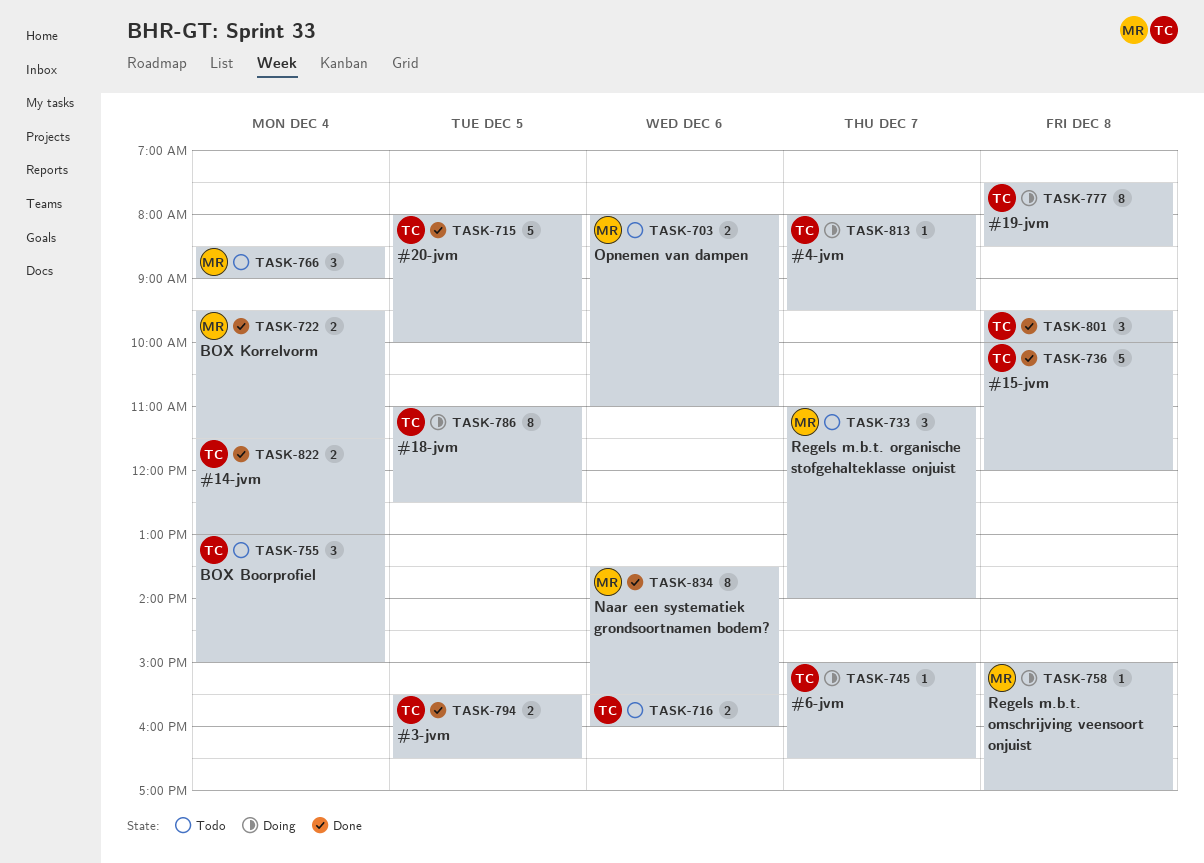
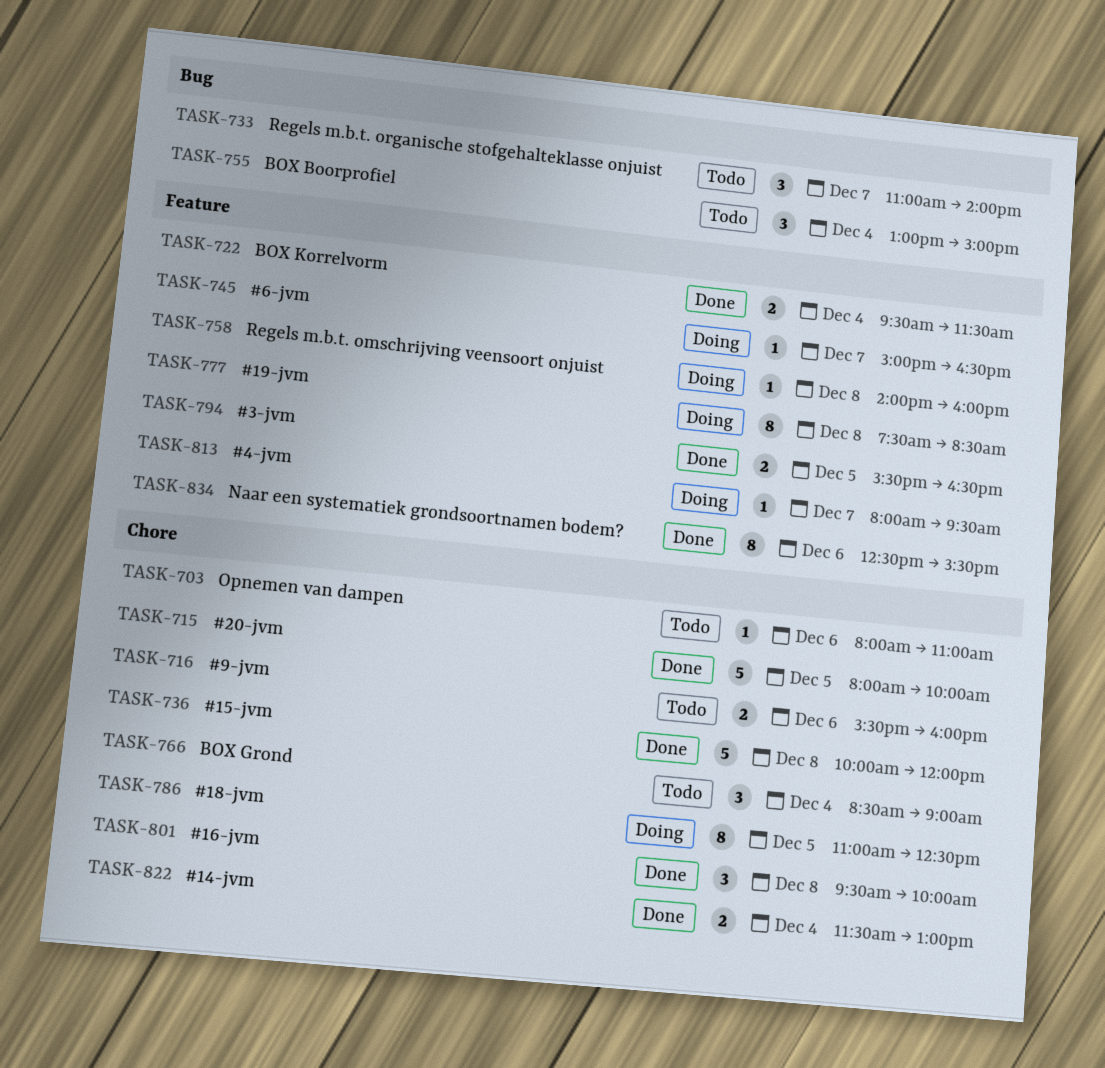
TASK-703, estimate: 2 -> 1
TASK-758, begins: 15:00 -> 14:00
TASK-758, ends: 17:00 -> 16:00
TASK-834, begins: 13:30 -> 12:30

